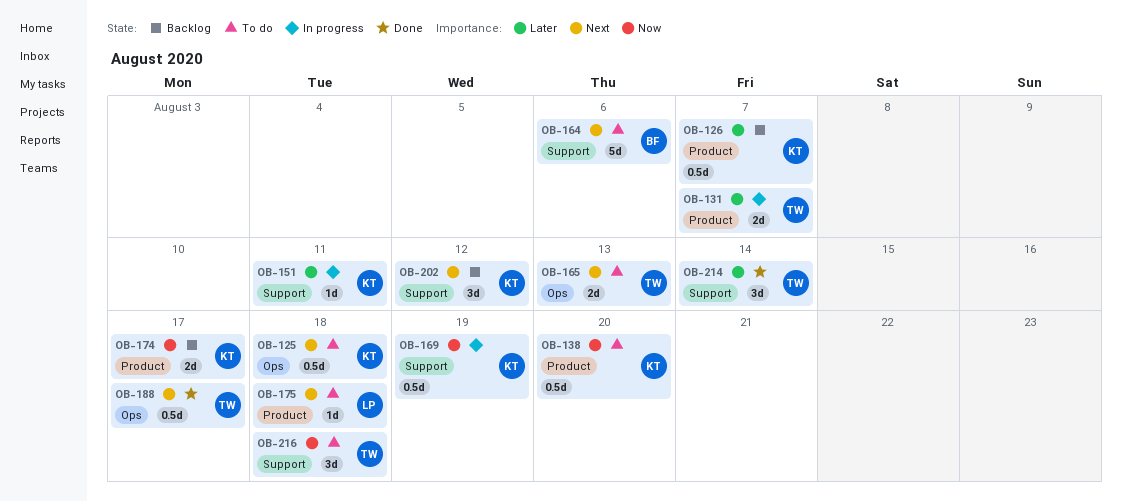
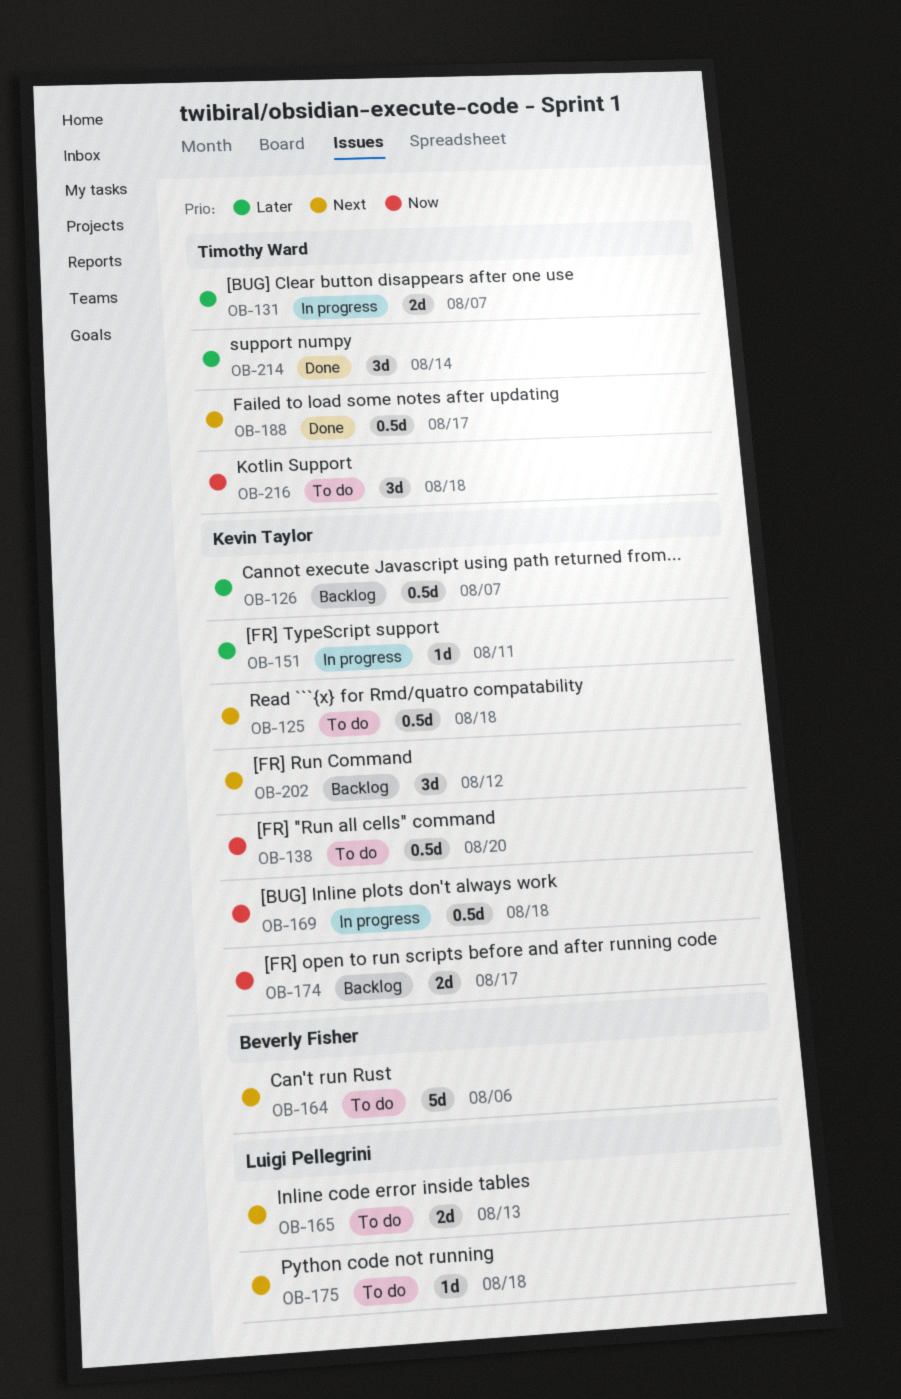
OB-165, owner: Timothy Ward -> Luigi Pellegrini
OB-169, due: Aug 19 -> Aug 18

